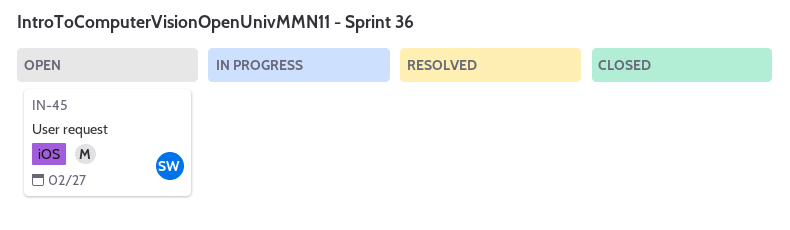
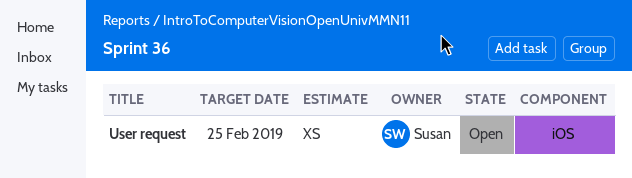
User request, estimate: M -> XS
User request, due: Feb 27 -> Feb 25

